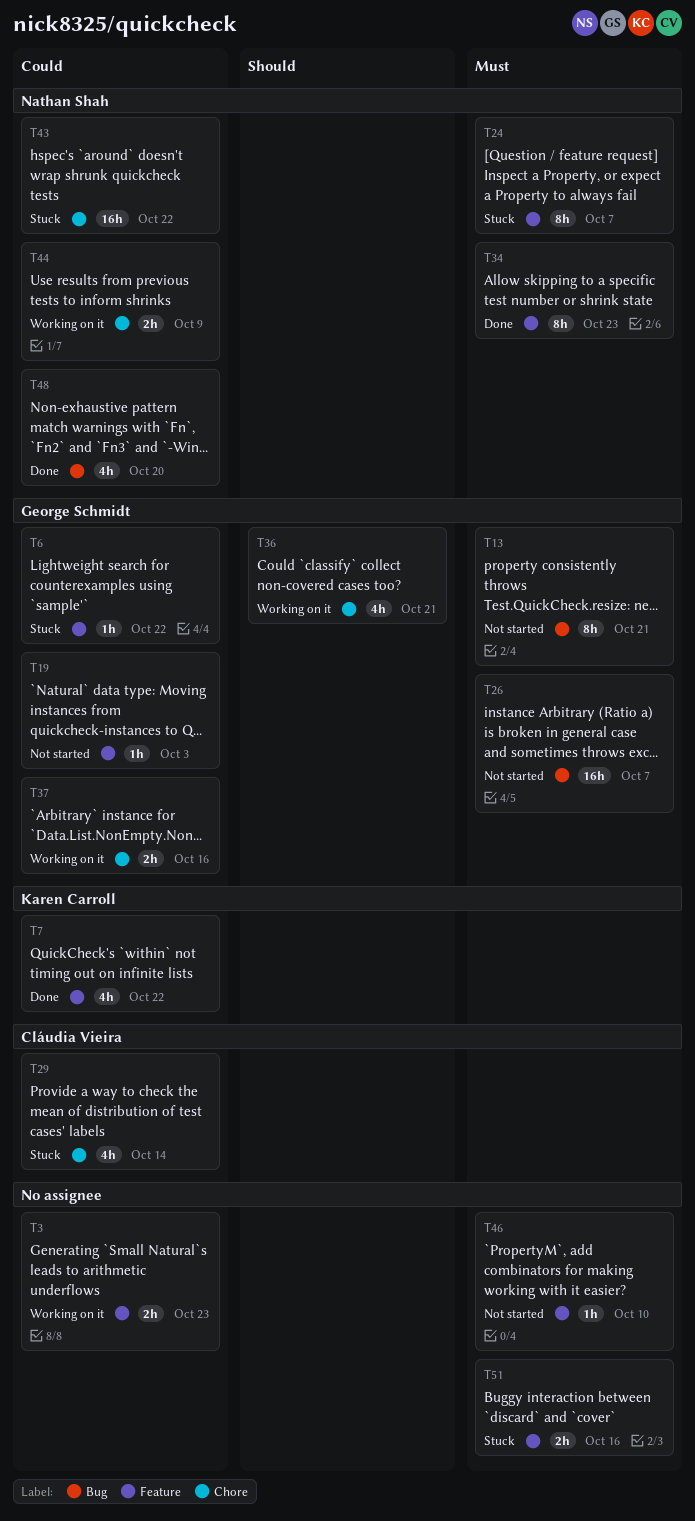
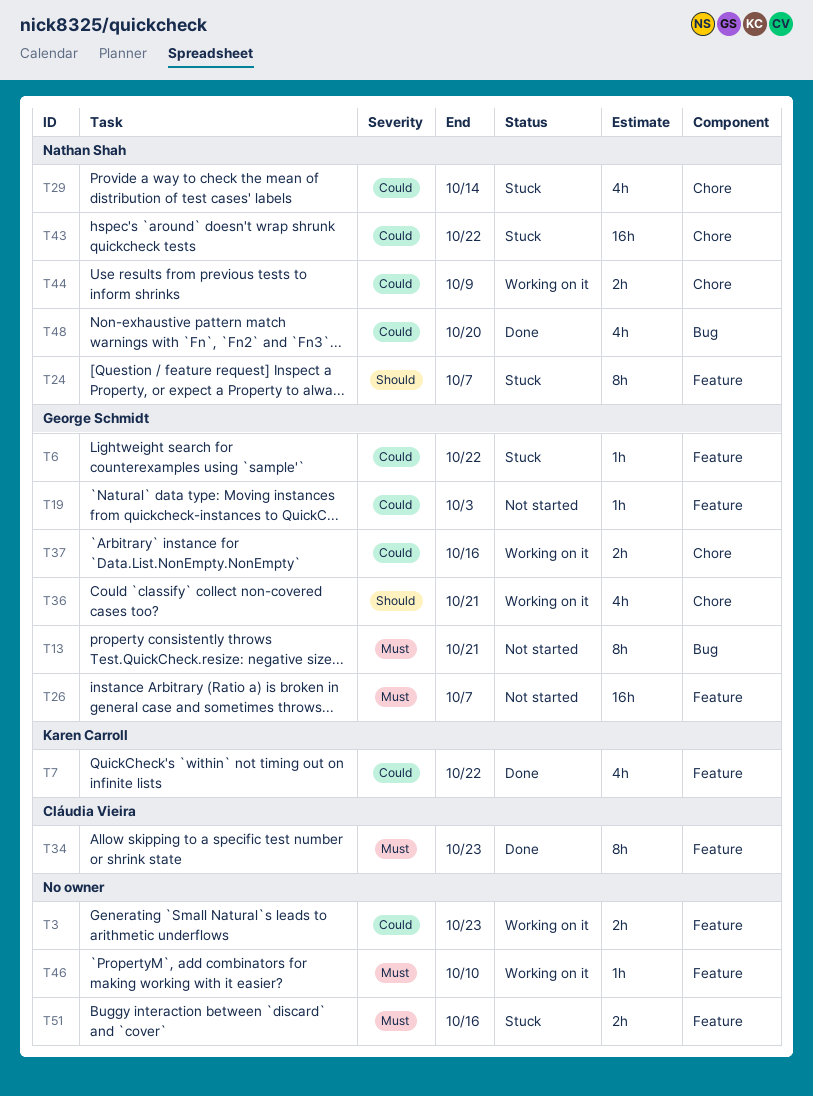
T24, priority: Must -> Should
T26, label: Bug -> Feature
T29, owner: Cláudia Vieira -> Nathan Shah
T34, owner: Nathan Shah -> Cláudia Vieira
T46, status: Not started -> Working on it

